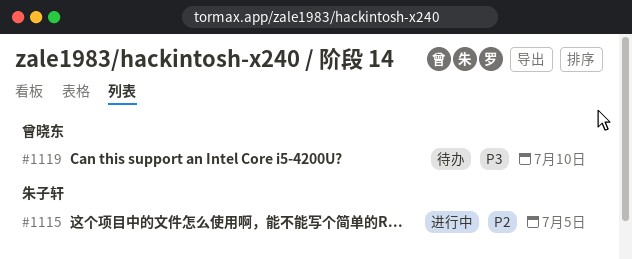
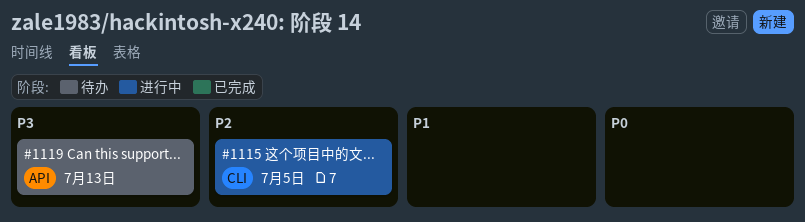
#1119, due: Jul 10 -> Jul 13

